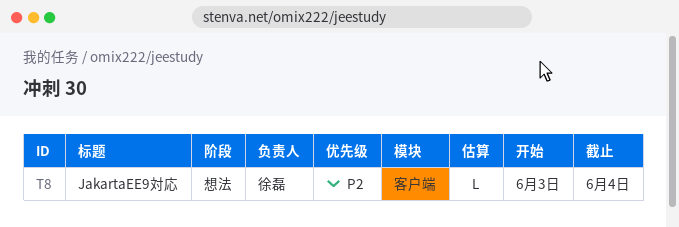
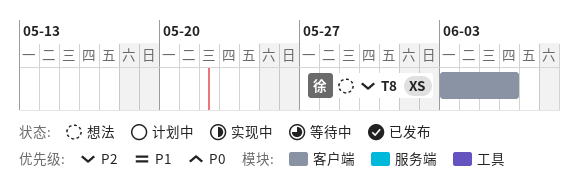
T8, estimate: L -> XS
T8, due: Jun 4 -> Jun 6

